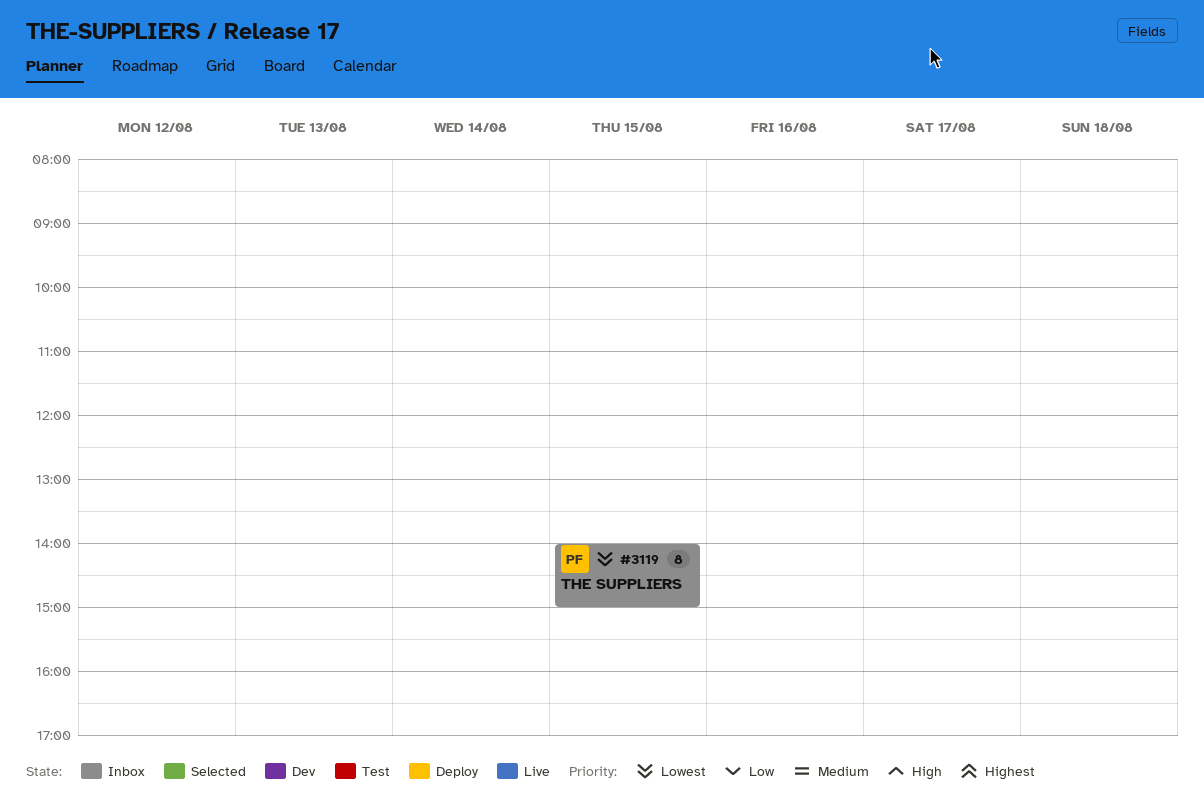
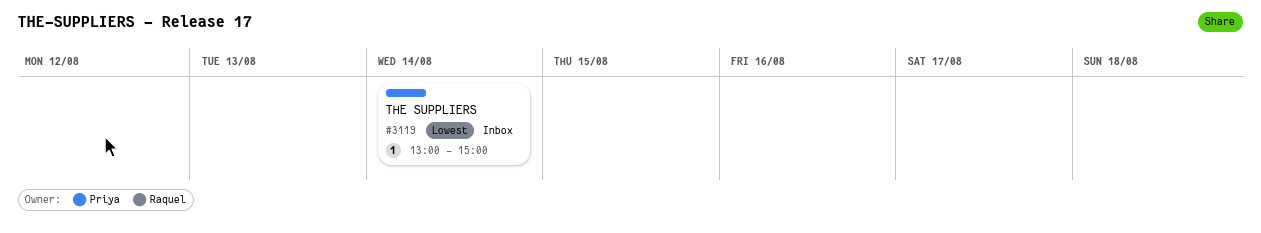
#3119, estimate: 8 -> 1
#3119, day: Aug 15 -> Aug 14
#3119, begins: 14:00 -> 13:00

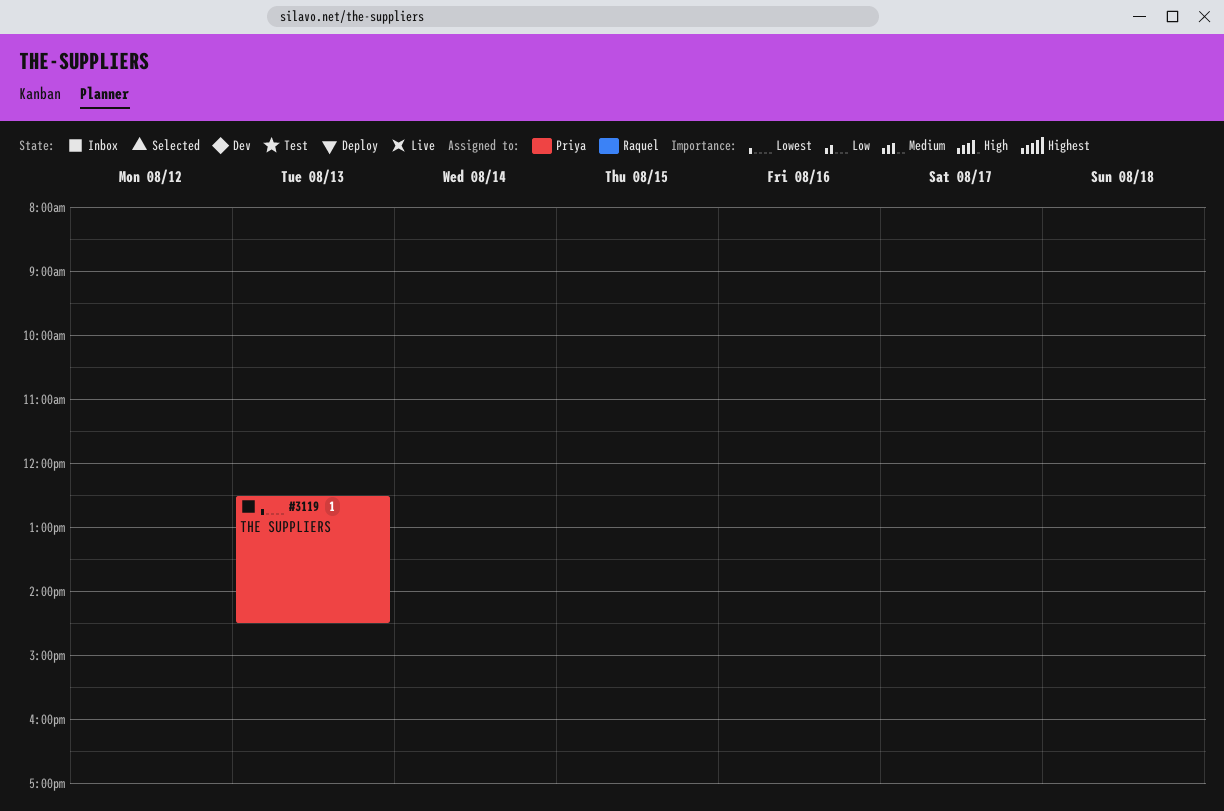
#3119, day: Aug 14 -> Aug 13
#3119, begins: 13:00 -> 12:30
#3119, ends: 15:00 -> 14:30

